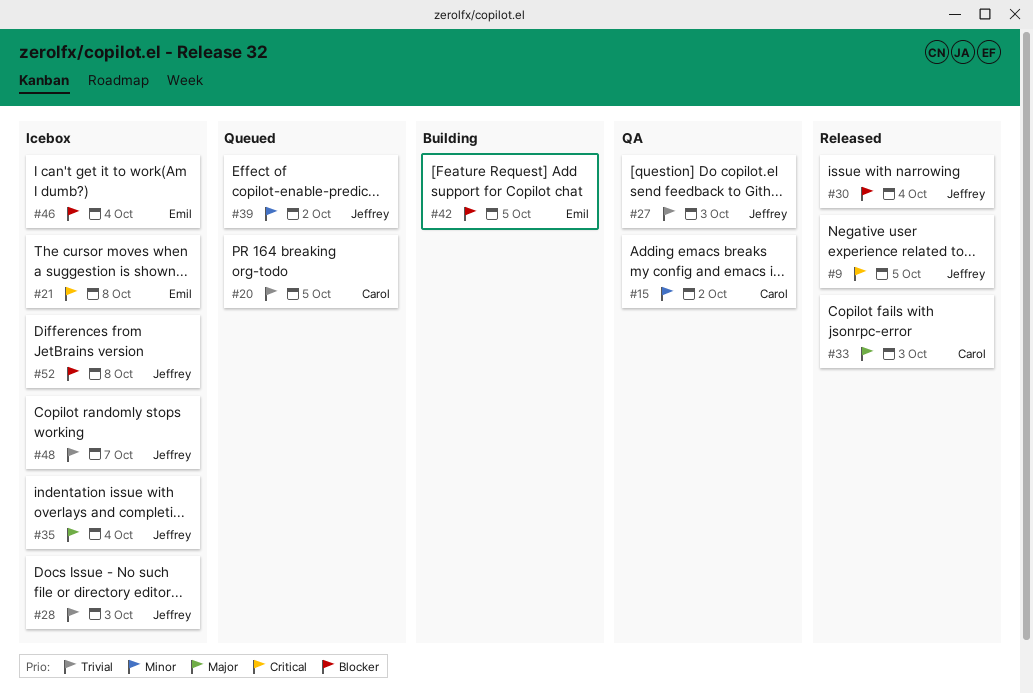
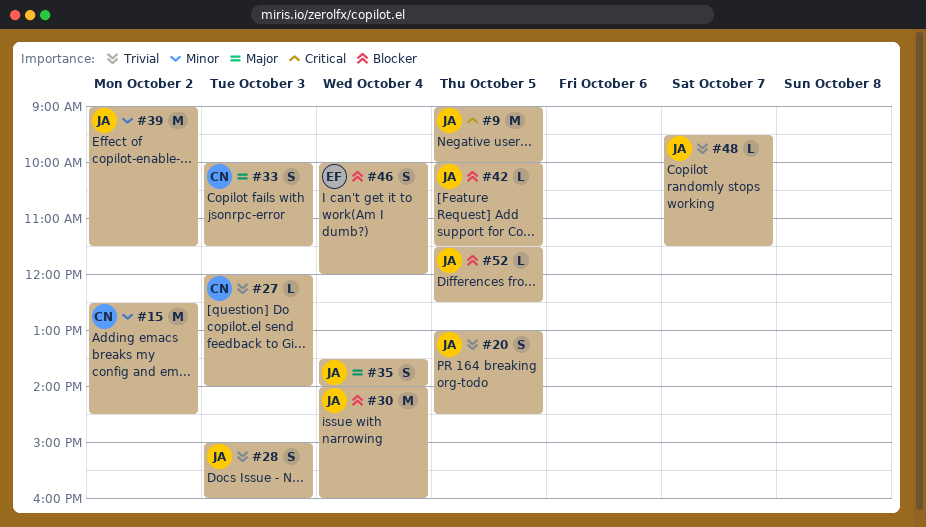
#20, owner: Carol -> Jeffrey
#21: present -> none
#27, owner: Jeffrey -> Carol
#42, owner: Emil -> Jeffrey
#52, day: Oct 8 -> Oct 5

